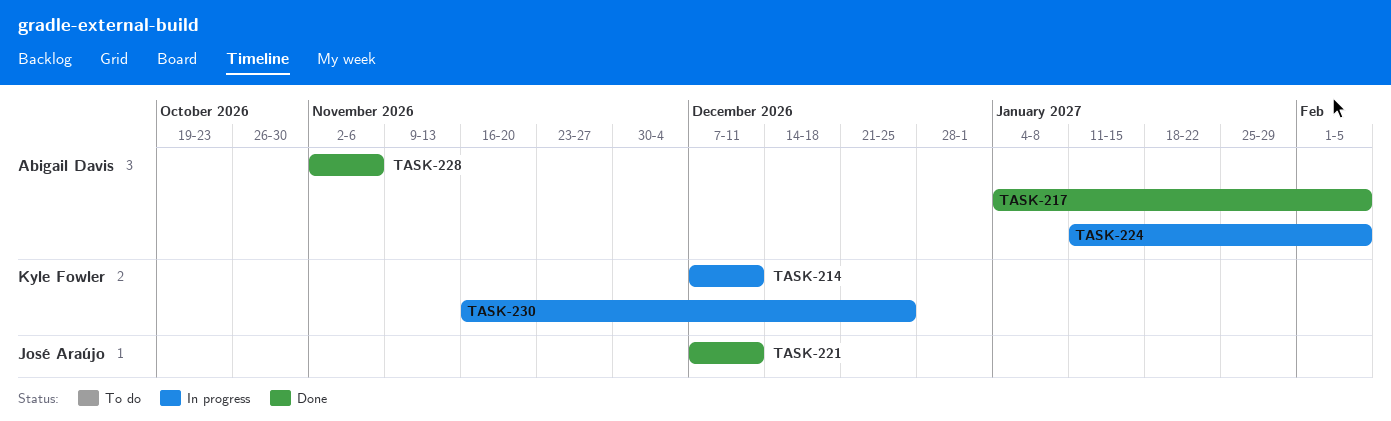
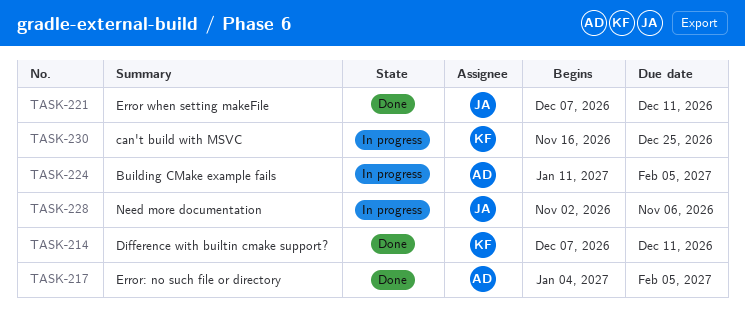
TASK-214, status: In progress -> Done
TASK-228, status: Done -> In progress
TASK-228, owner: Abigail Davis -> José Araújo

